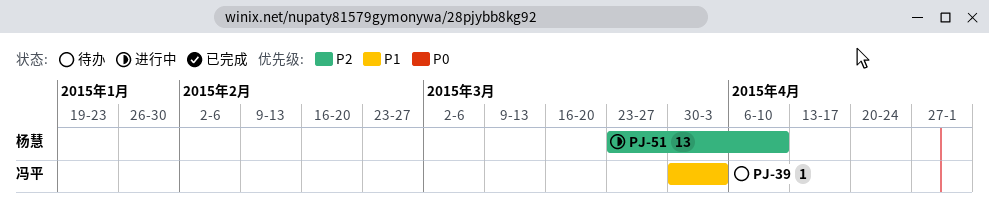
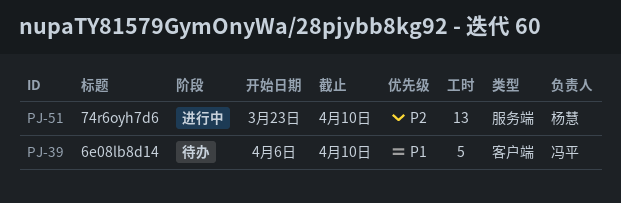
PJ-39, estimate: 1 -> 5
PJ-39, start: Mar 30 -> Apr 6
PJ-39, due: Apr 3 -> Apr 10

